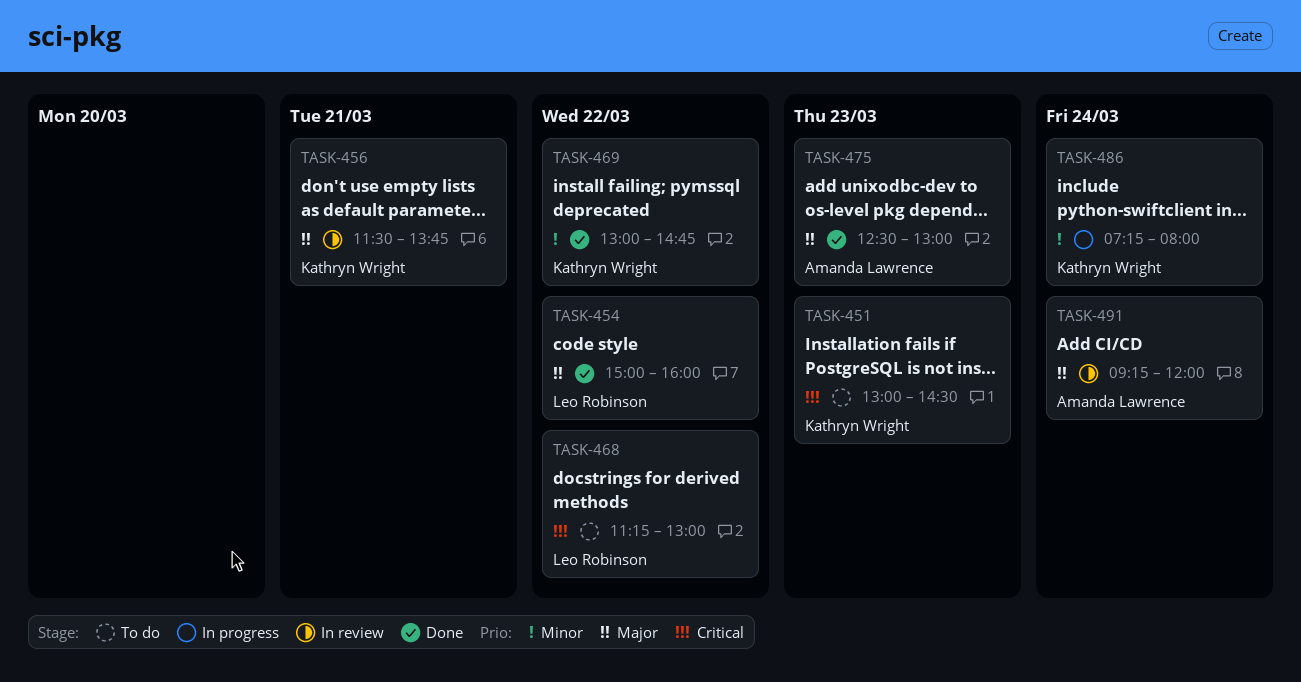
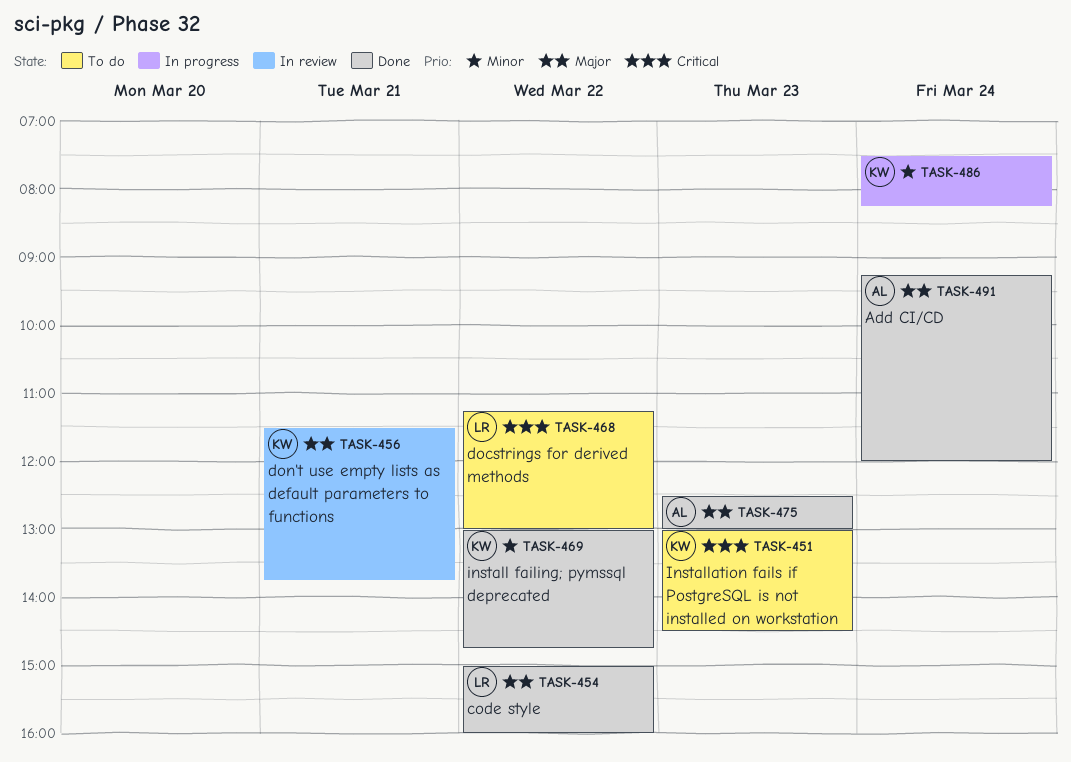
TASK-486, begins: 07:15 -> 07:30
TASK-486, ends: 08:00 -> 08:15
TASK-491, status: In review -> Done

